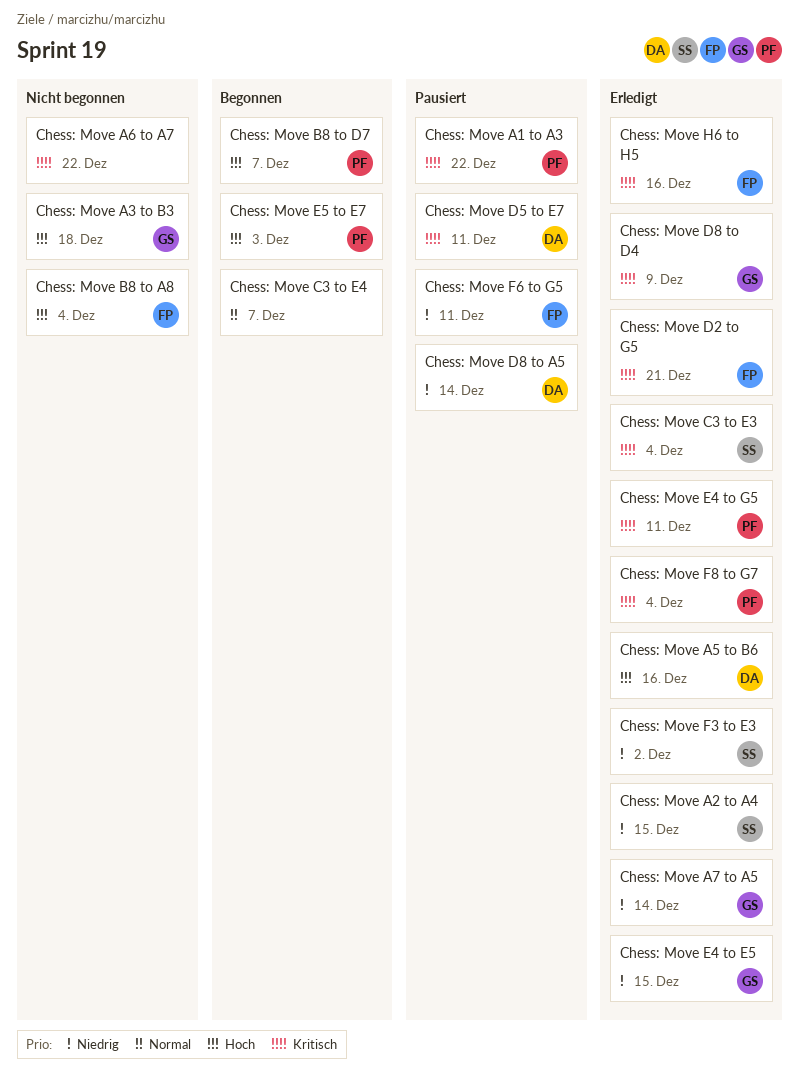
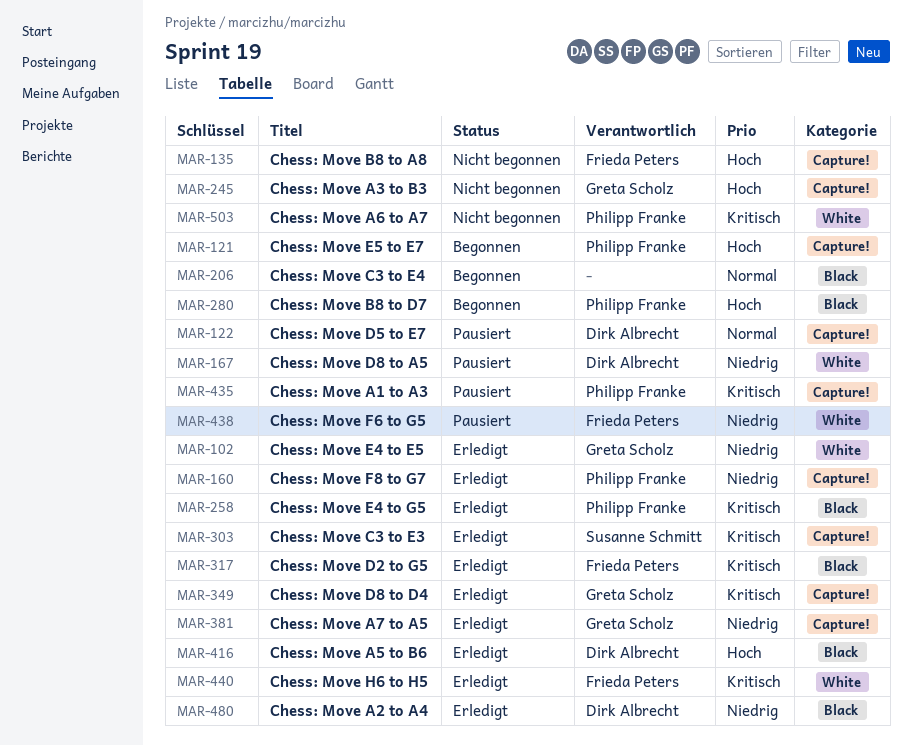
Chess: Move A2 to A4, owner: Susanne Schmitt -> Dirk Albrecht
Chess: Move A6 to A7, owner: none -> Philipp Franke
Chess: Move D5 to E7, priority: Kritisch -> Normal
Chess: Move F3 to E3: present -> none
Chess: Move F8 to G7, priority: Kritisch -> Niedrig

